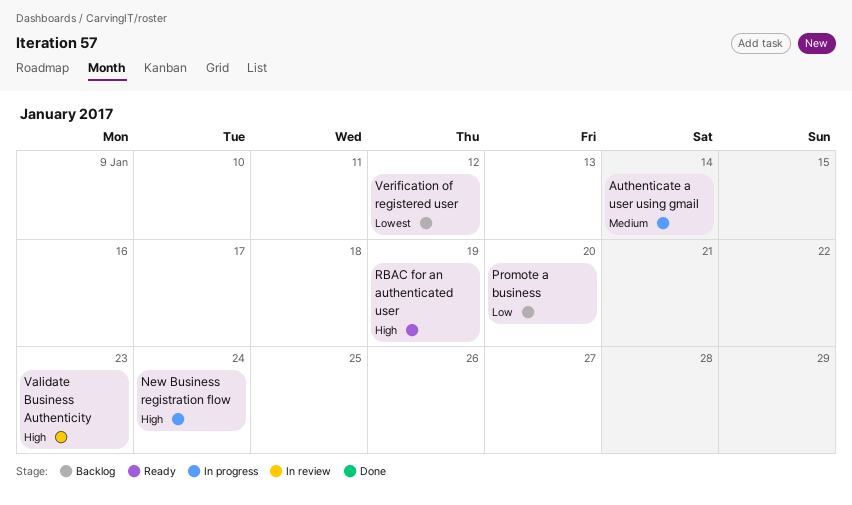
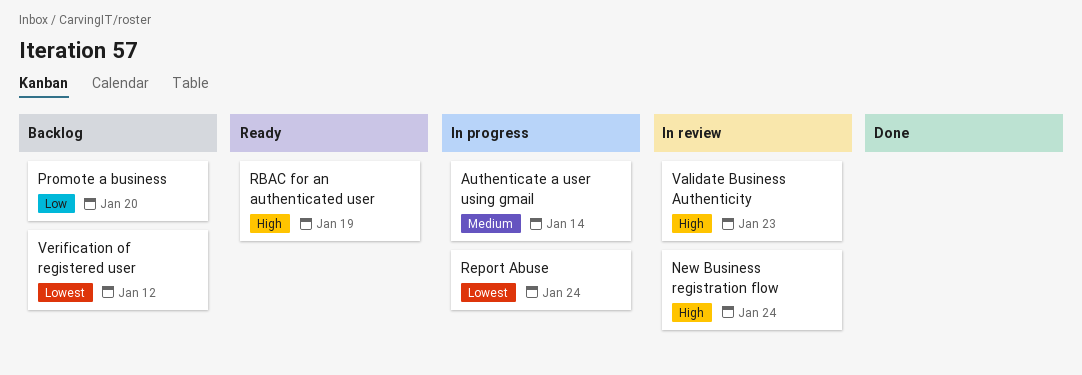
New Business registration flow, status: In progress -> In review
Report Abuse: none -> present

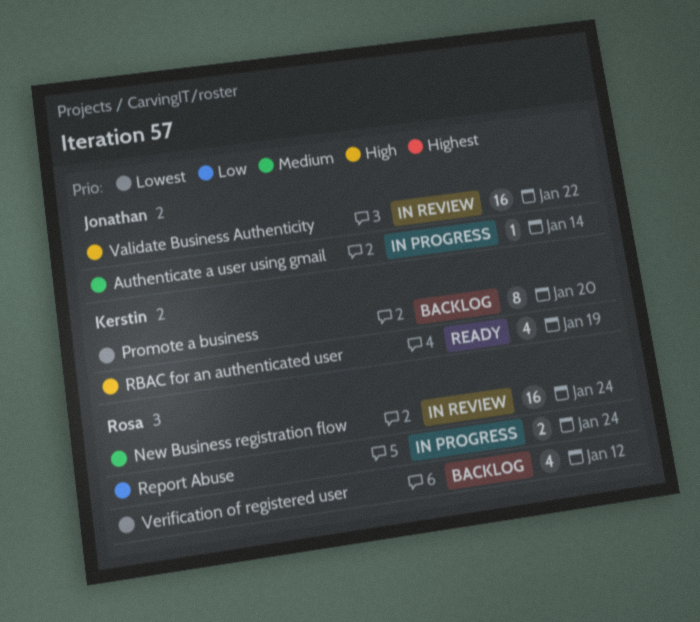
New Business registration flow, priority: High -> Medium
Promote a business, priority: Low -> Lowest
Report Abuse, priority: Lowest -> Low
Validate Business Authenticity, due: Jan 23 -> Jan 22

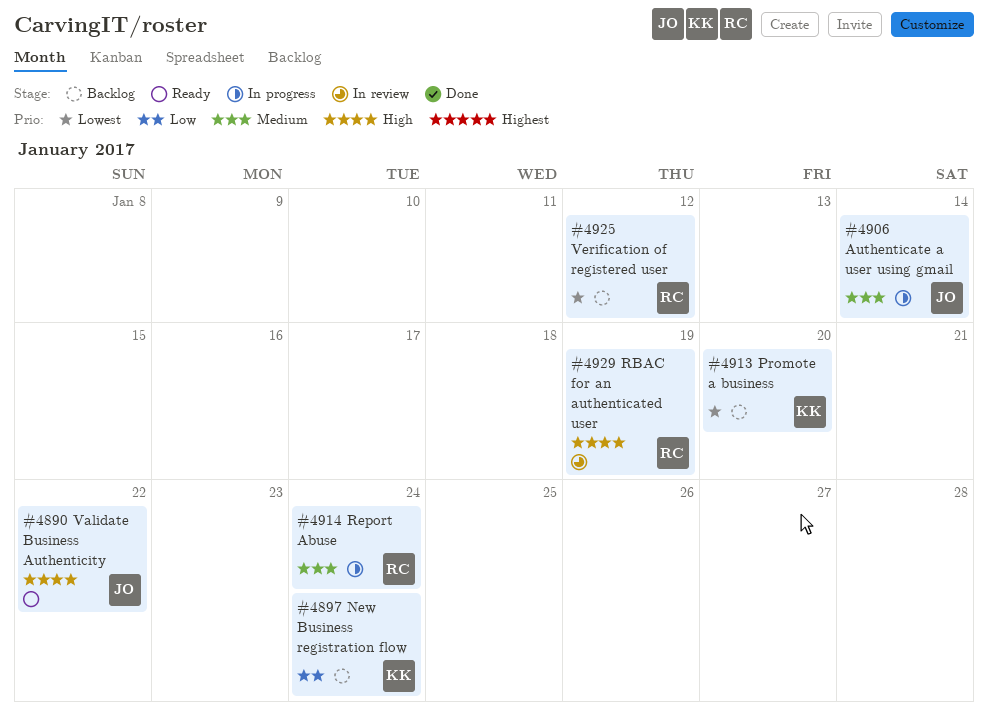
New Business registration flow, status: In review -> Backlog
New Business registration flow, owner: Rosa -> Kerstin
New Business registration flow, priority: Medium -> Low
RBAC for an authenticated user, status: Ready -> In review
RBAC for an authenticated user, owner: Kerstin -> Rosa
Report Abuse, priority: Low -> Medium
Validate Business Authenticity, status: In review -> Ready

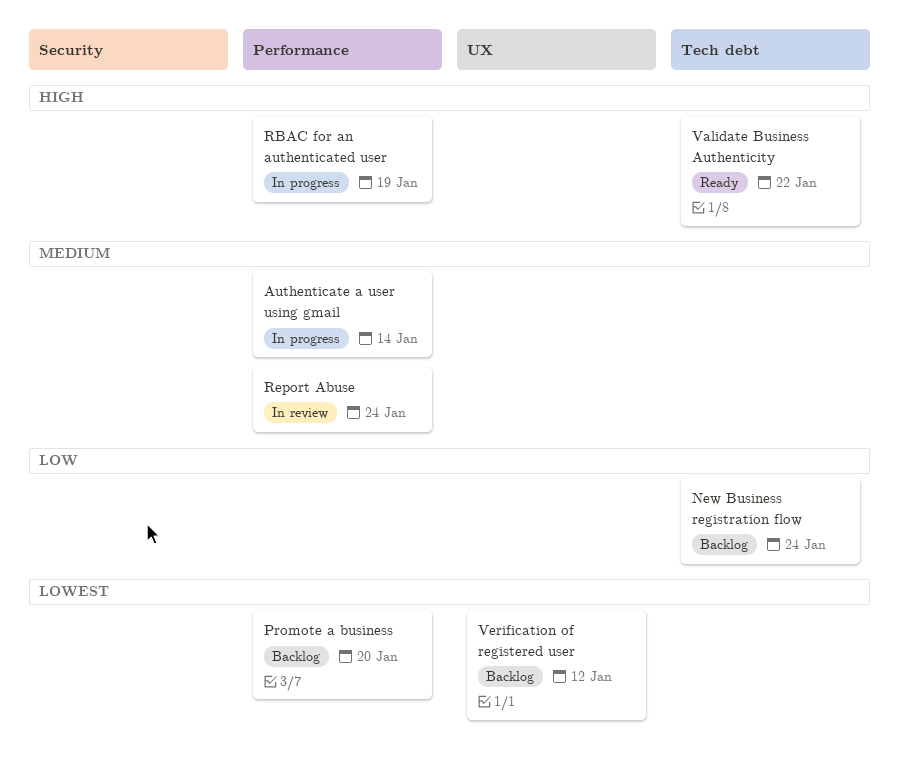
RBAC for an authenticated user, status: In review -> In progress
Report Abuse, status: In progress -> In review

